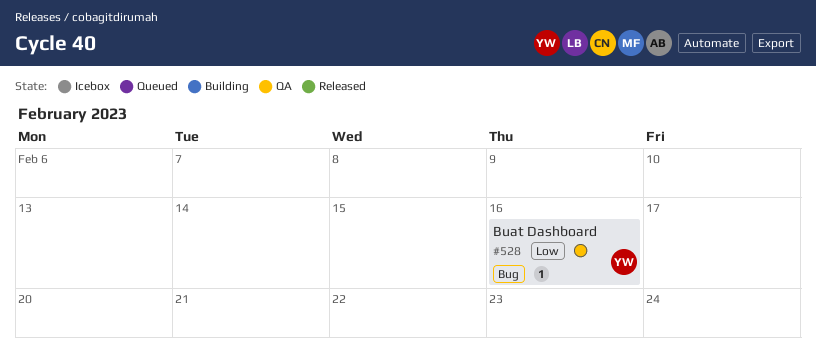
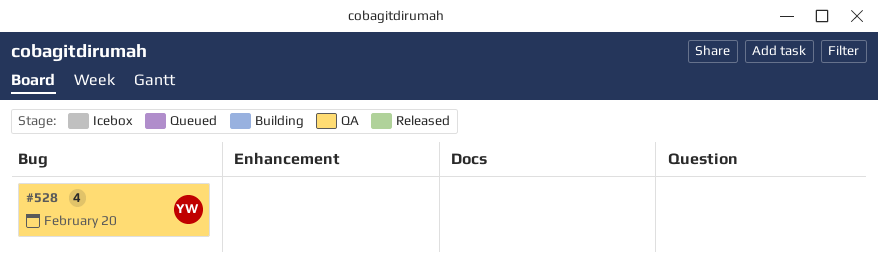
#528, estimate: 1 -> 4
#528, due: Feb 16 -> Feb 20

